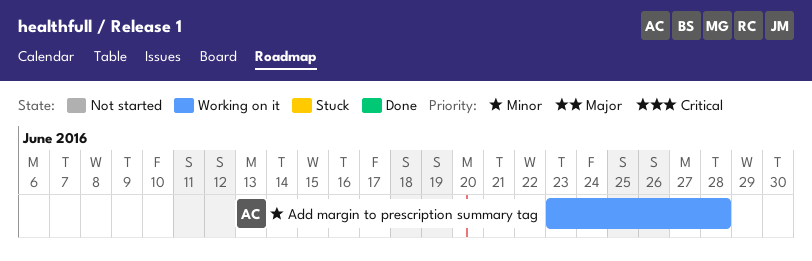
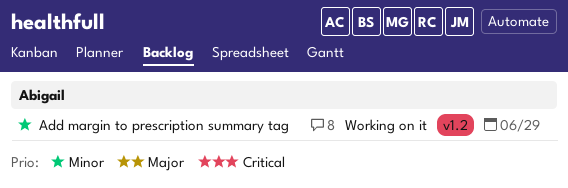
Add margin to prescription summary tag, due: Jun 28 -> Jun 29

